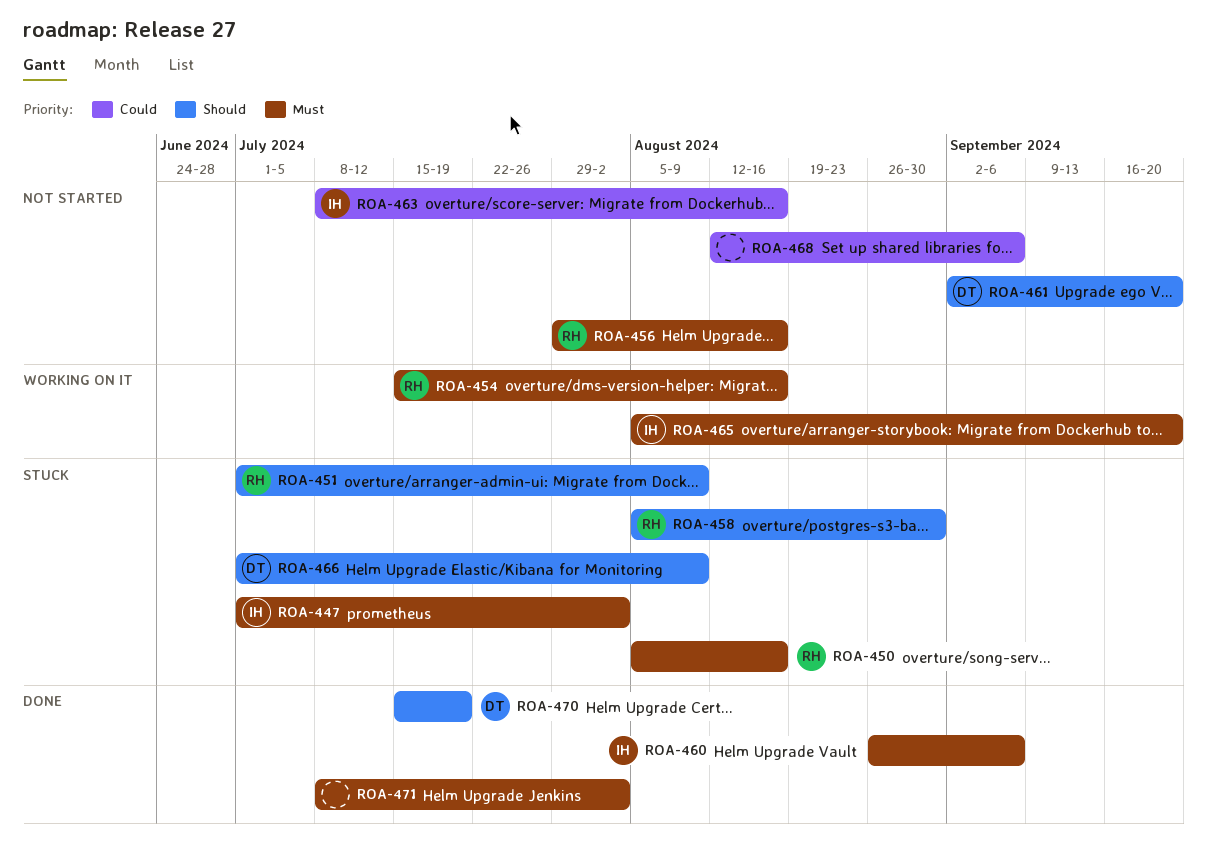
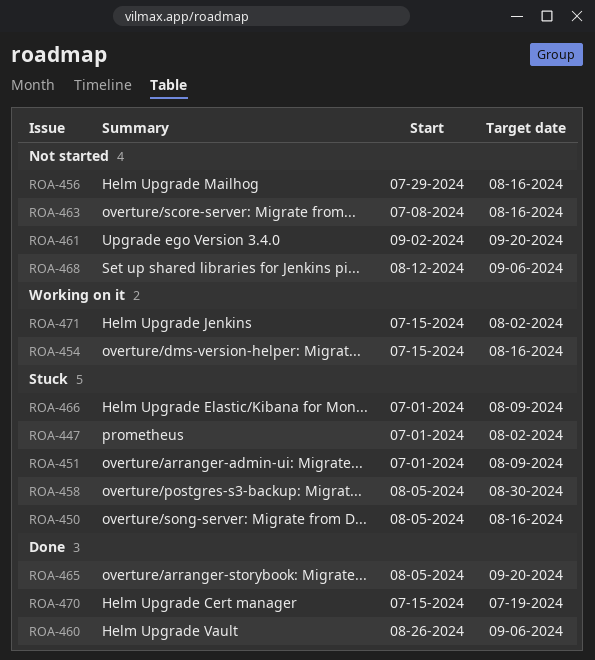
ROA-465, status: Working on it -> Done
ROA-471, status: Done -> Working on it
ROA-471, start: Jul 8 -> Jul 15

